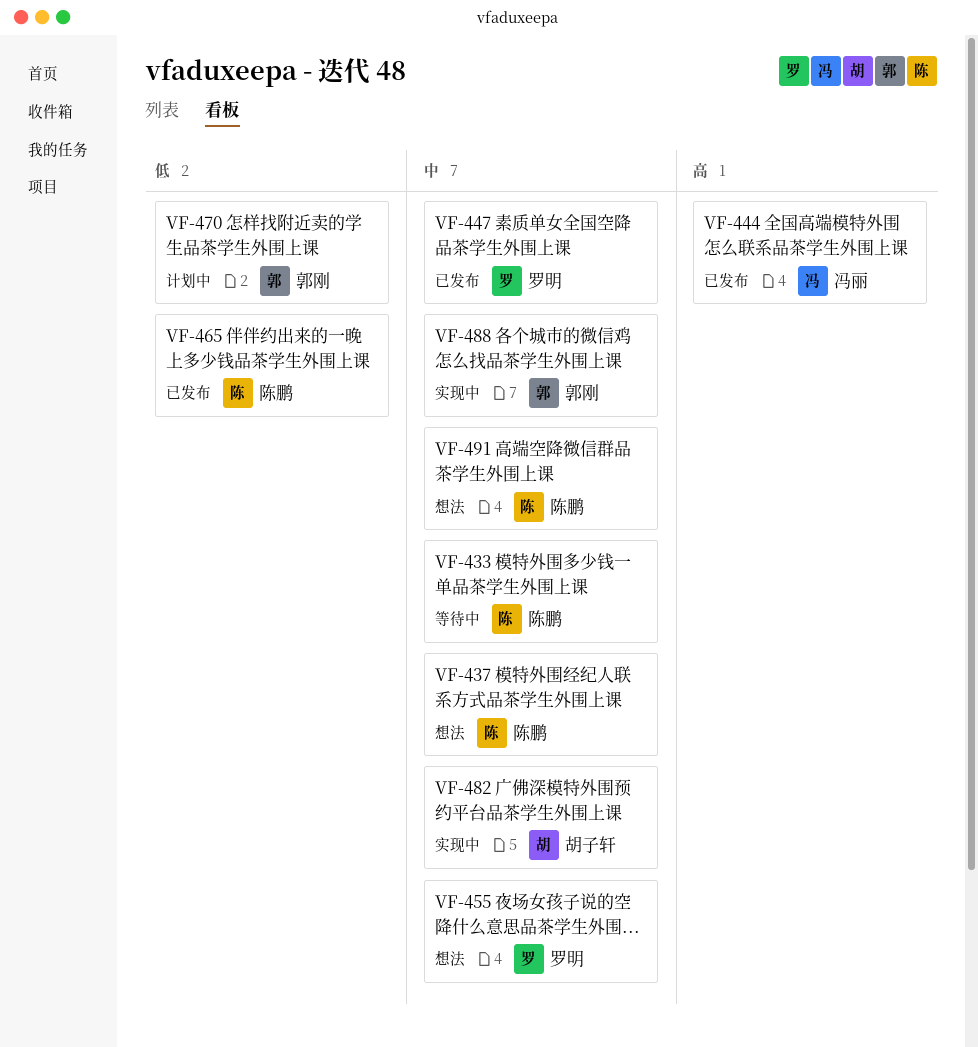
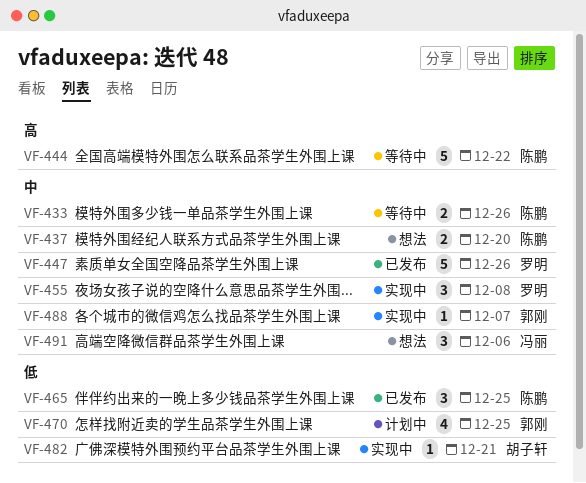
VF-444, status: 已发布 -> 等待中
VF-444, owner: 冯丽 -> 陈鹏
VF-455, status: 想法 -> 实现中
VF-482, priority: 中 -> 低
VF-491, owner: 陈鹏 -> 冯丽

